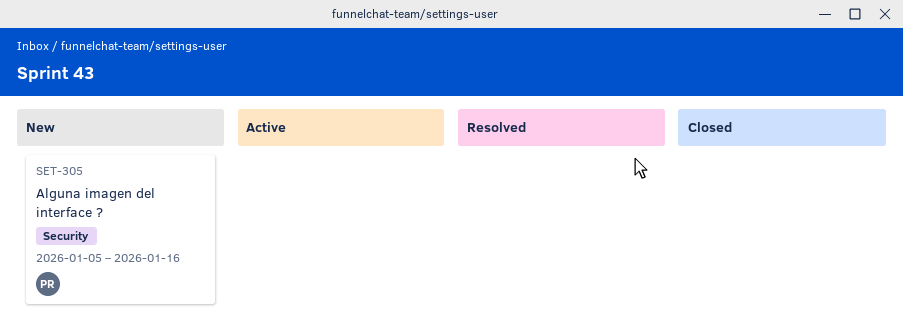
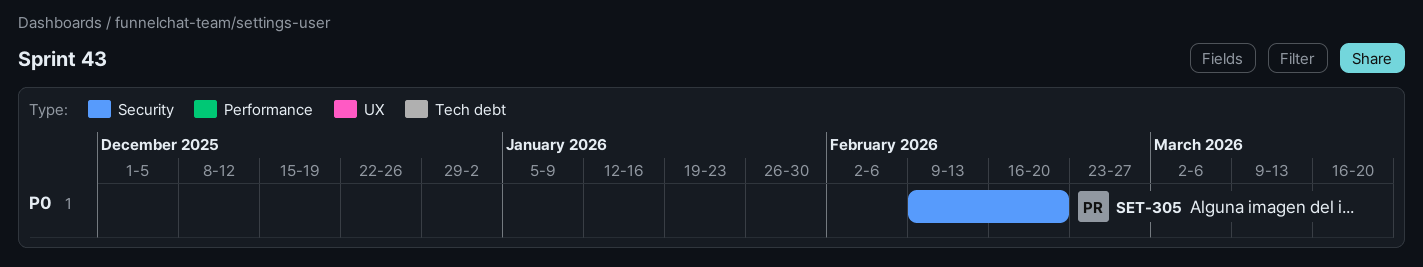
SET-305, start: Jan 5 -> Feb 9
SET-305, due: Jan 16 -> Feb 20

